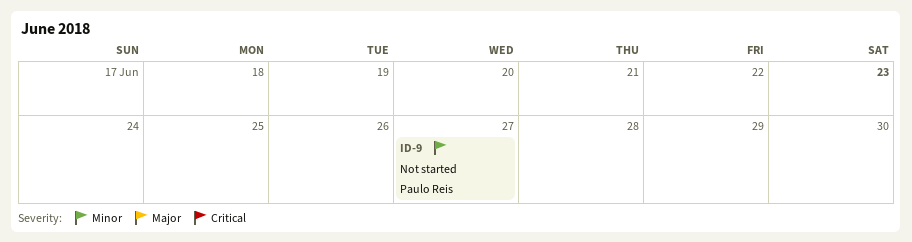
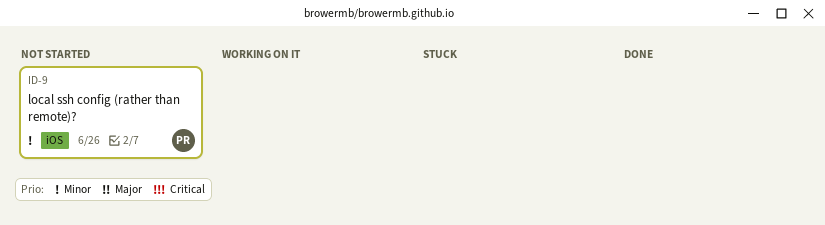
ID-9, due: Jun 27 -> Jun 26

